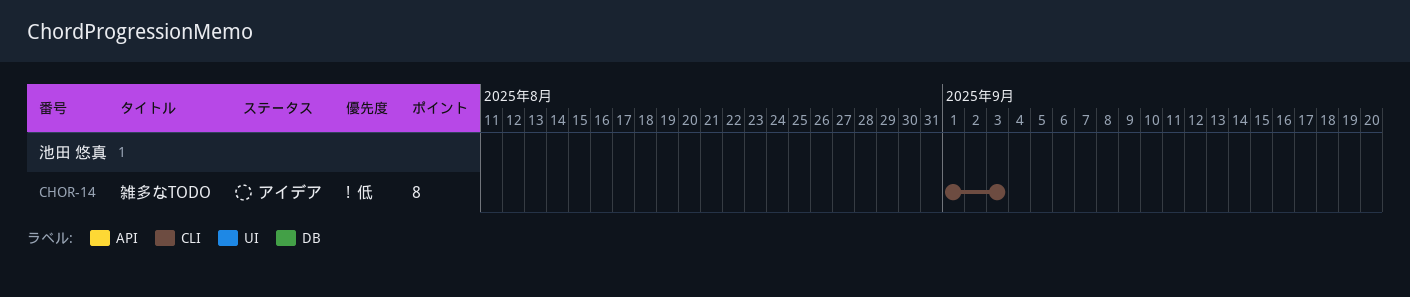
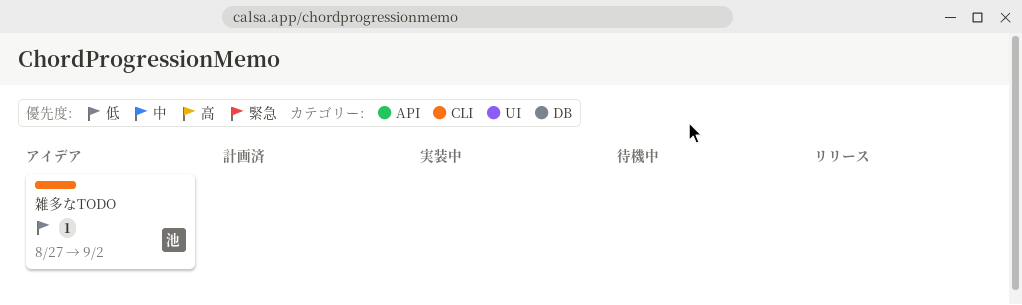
雑多なTODO, estimate: 8 -> 1
雑多なTODO, start: Sep 1 -> Aug 27
雑多なTODO, due: Sep 3 -> Sep 2

